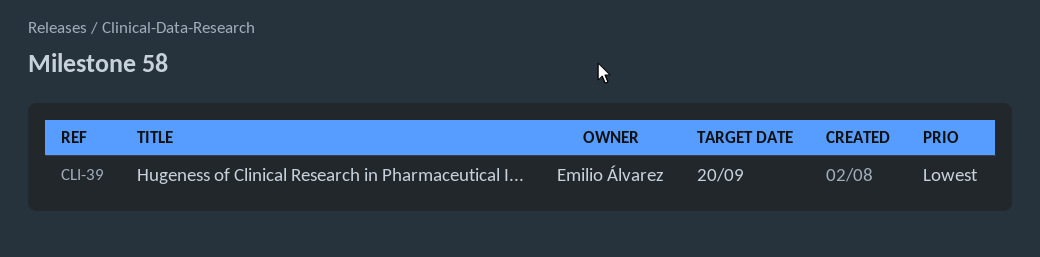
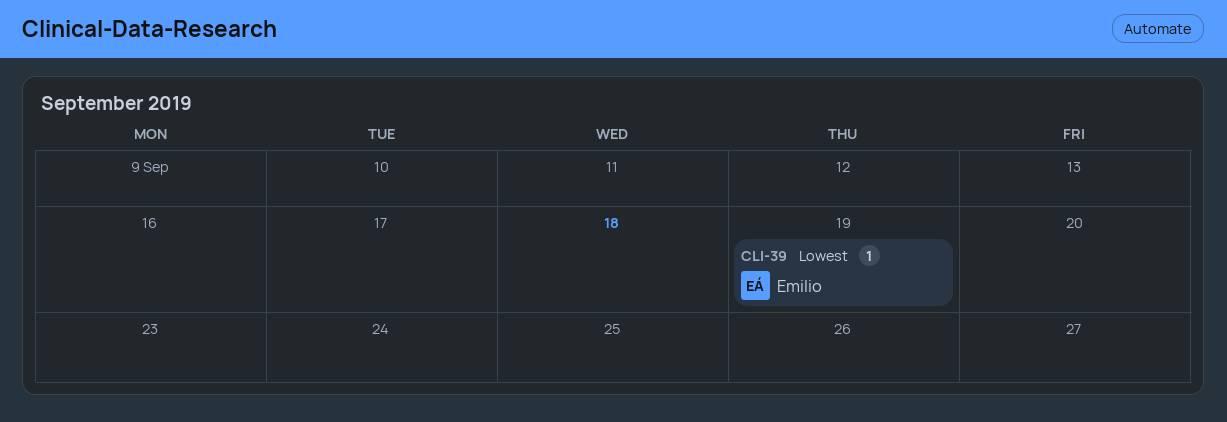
CLI-39, due: Sep 20 -> Sep 19

